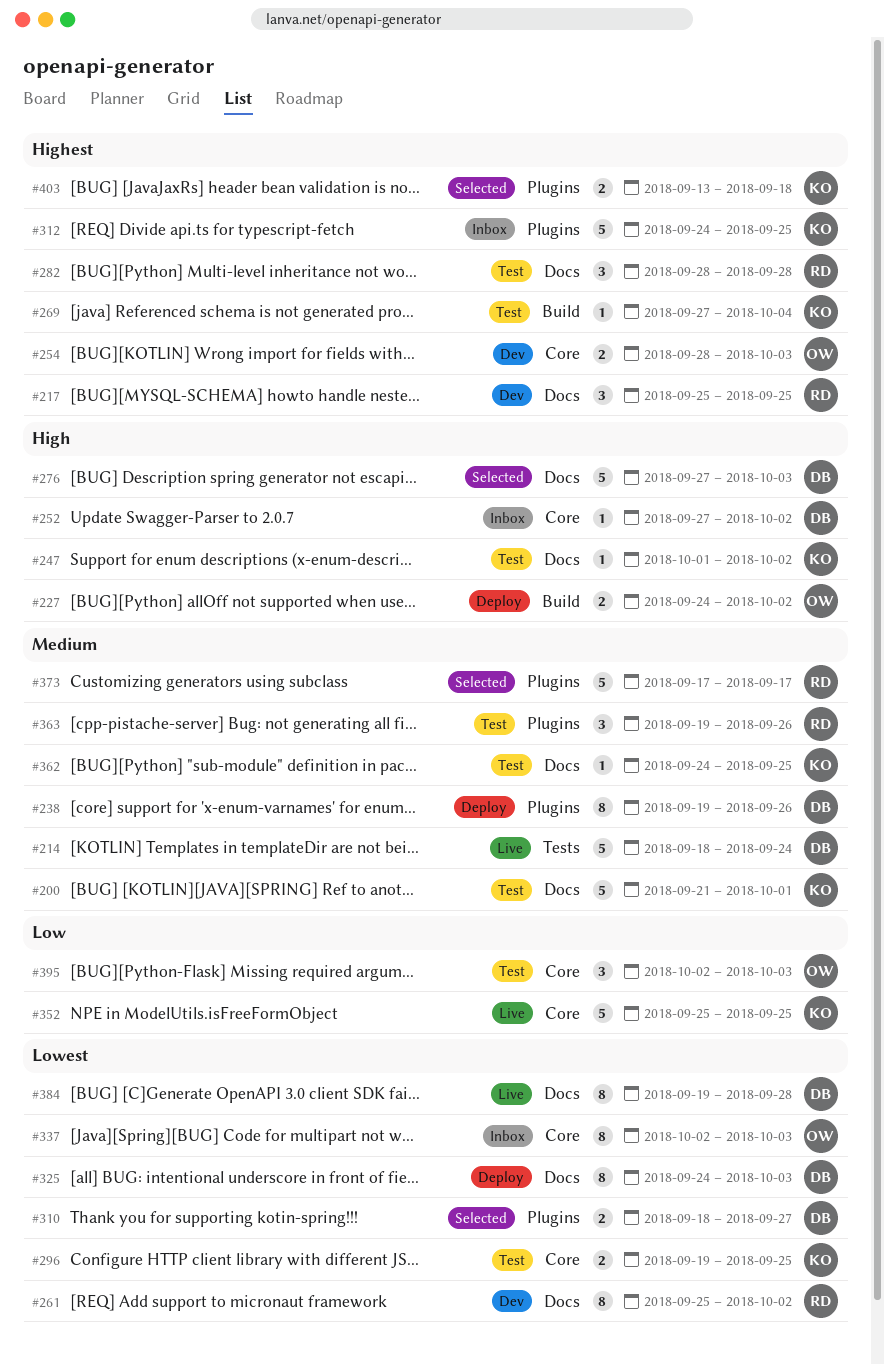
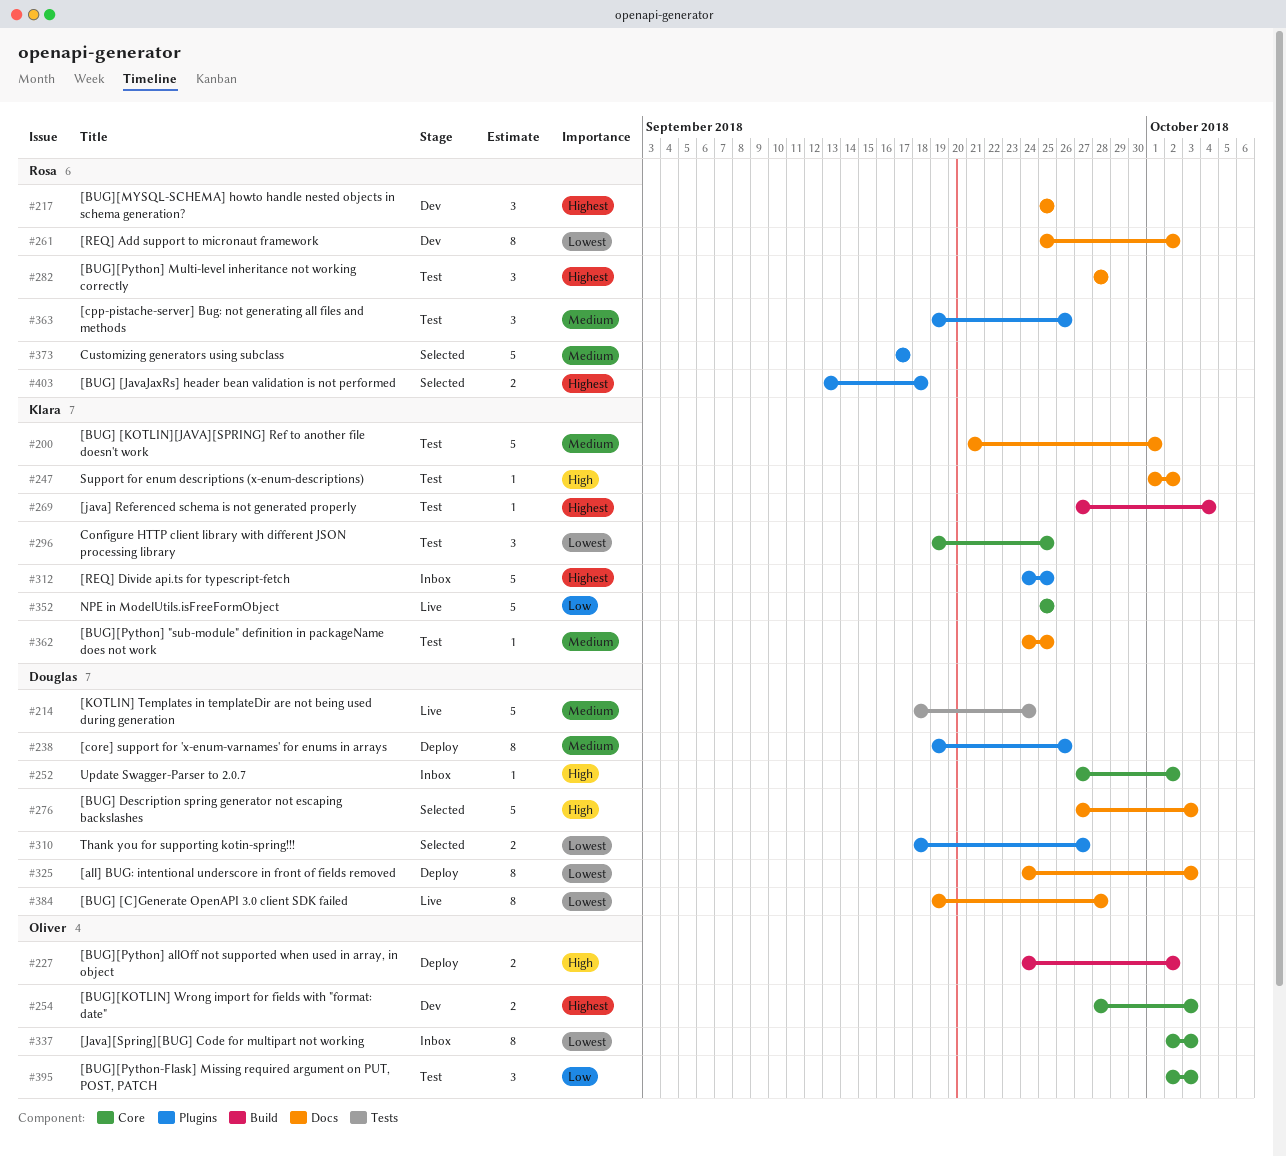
#296, estimate: 2 -> 3
#403, owner: Klara -> Rosa

